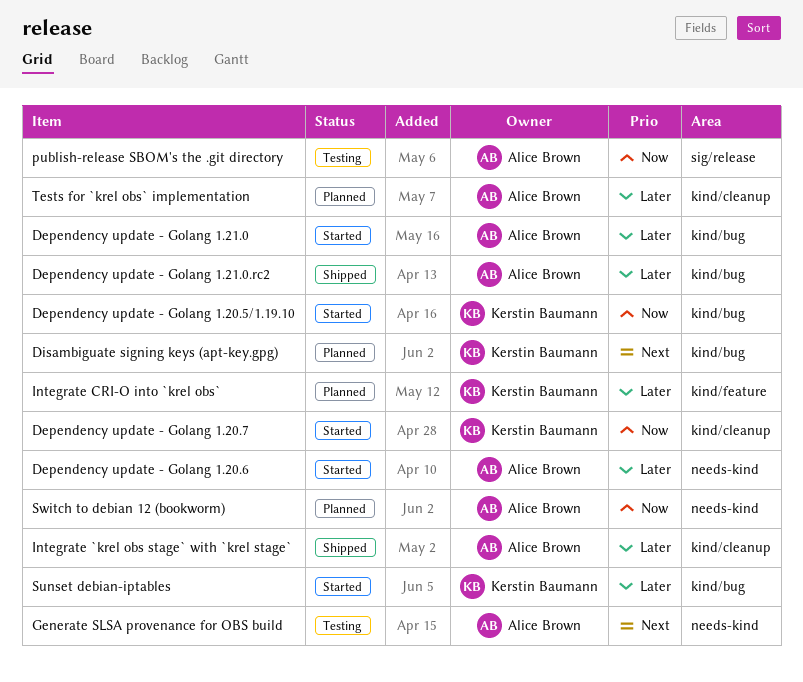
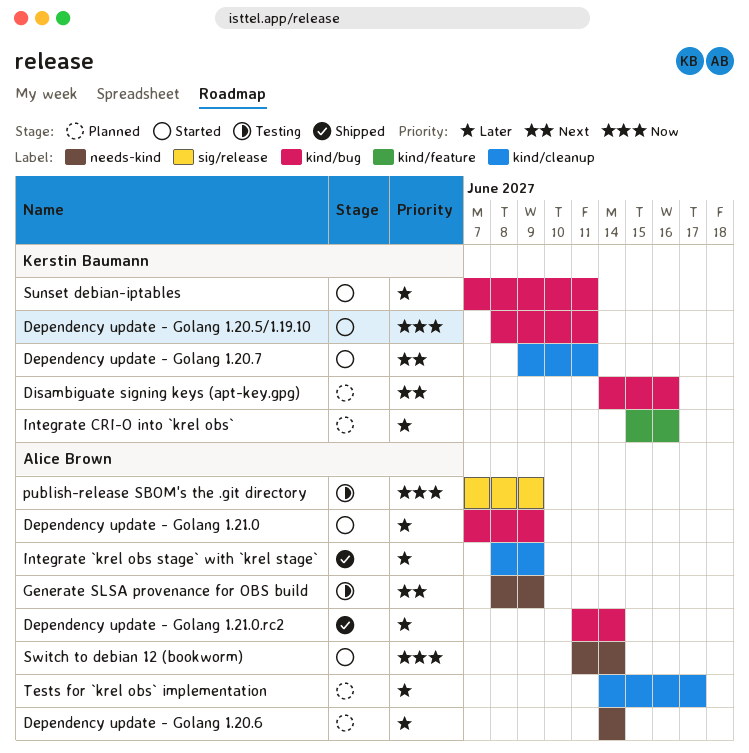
Dependency update - Golang 1.20.6, status: Started -> Planned
Dependency update - Golang 1.20.7, priority: Now -> Next
Switch to debian 12 (bookworm), status: Planned -> Started

